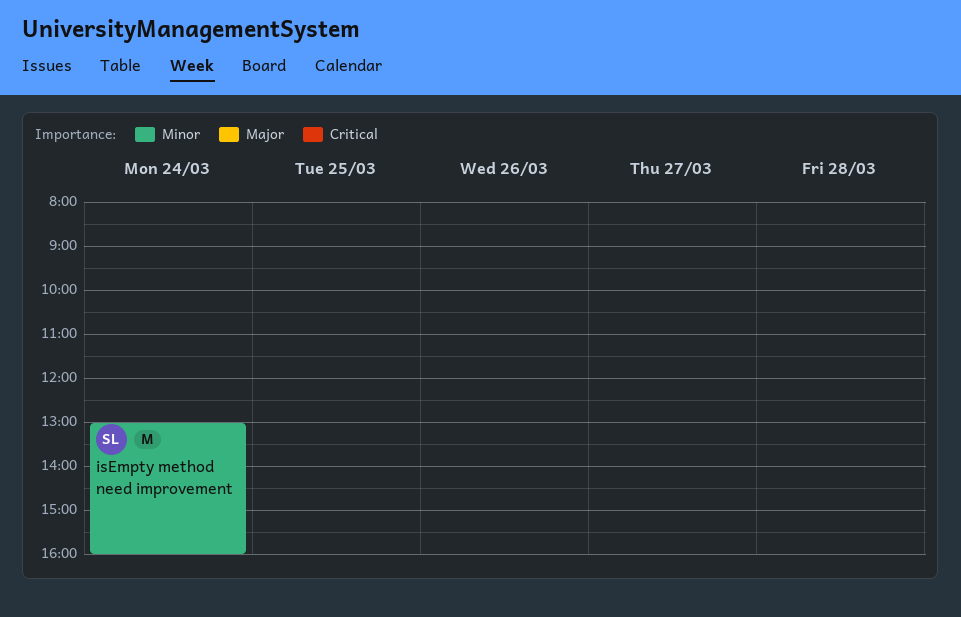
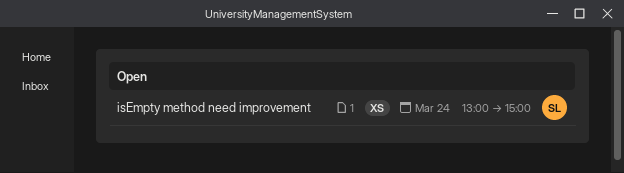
isEmpty method need improvement, estimate: M -> XS
isEmpty method need improvement, ends: 16:00 -> 15:00

